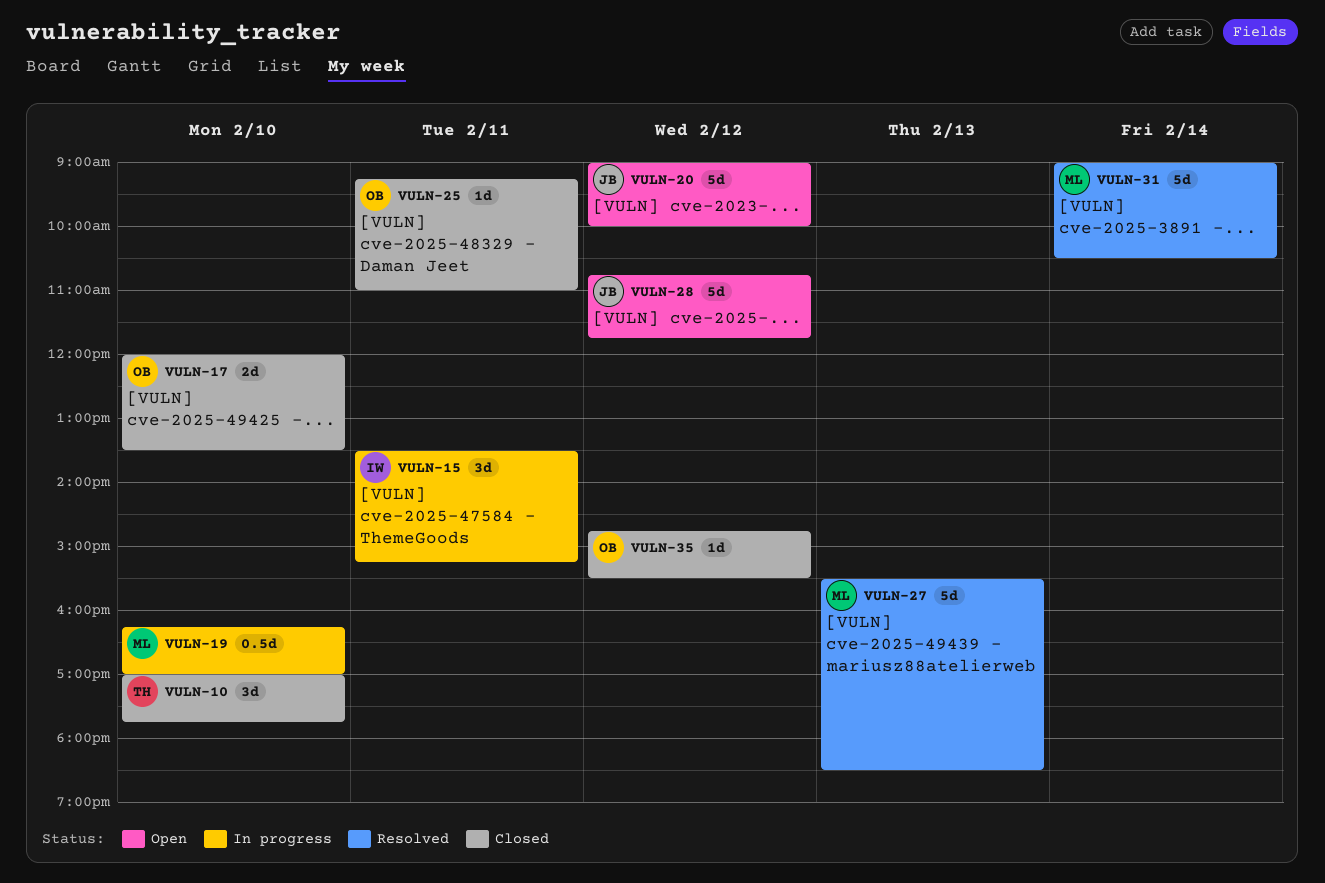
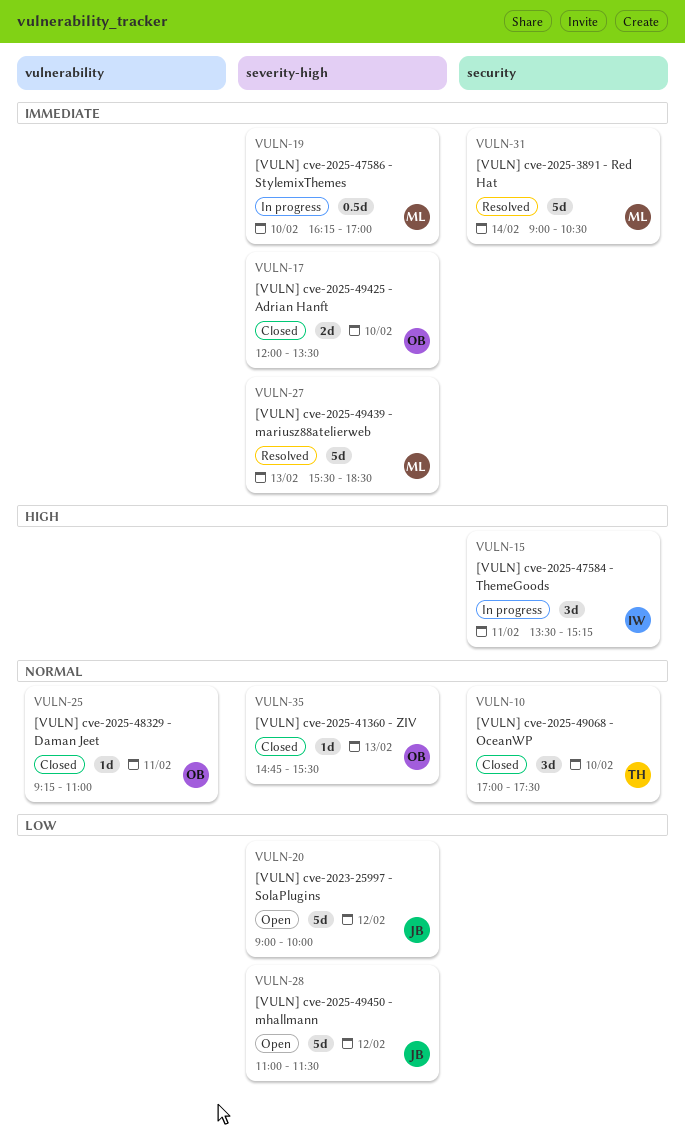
VULN-10, ends: 17:45 -> 17:30
VULN-28, begins: 10:45 -> 11:00
VULN-28, ends: 11:45 -> 11:30
VULN-35, day: Feb 12 -> Feb 13

